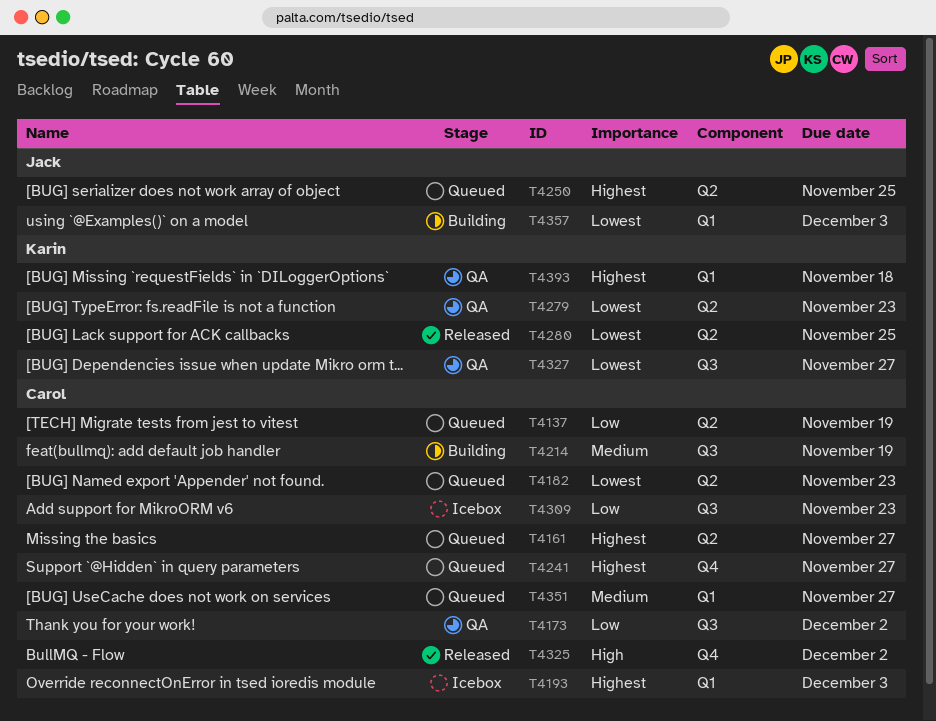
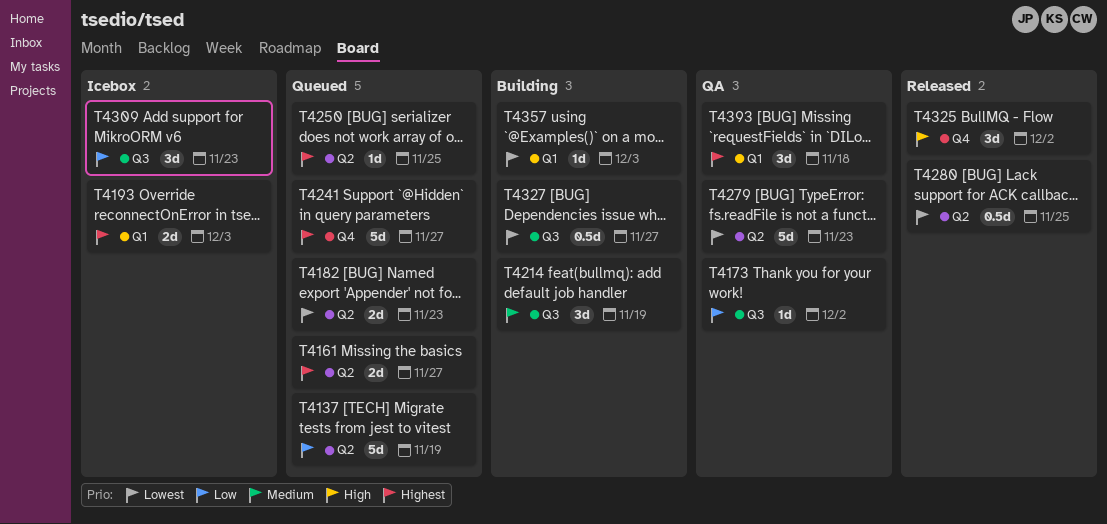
T4327, status: QA -> Building
T4351: present -> none

